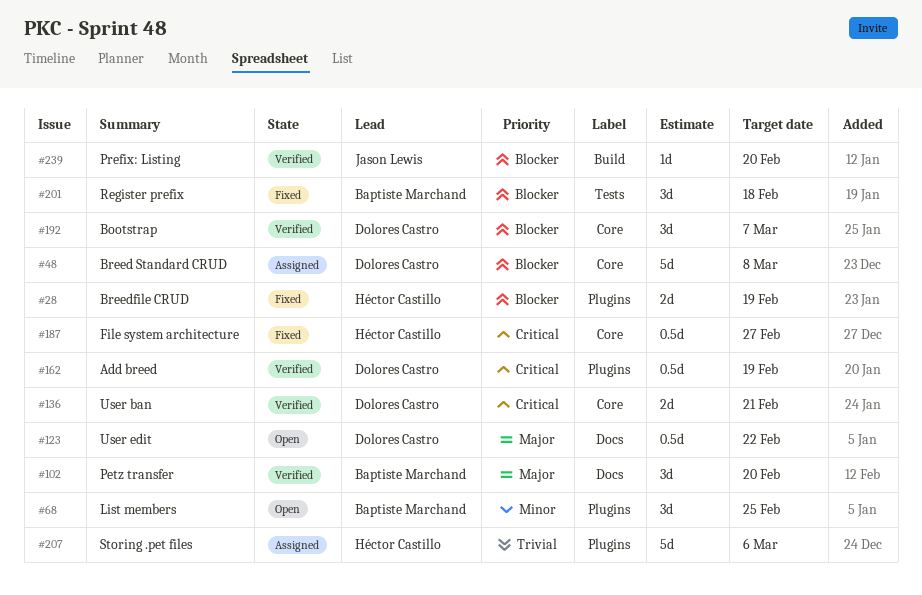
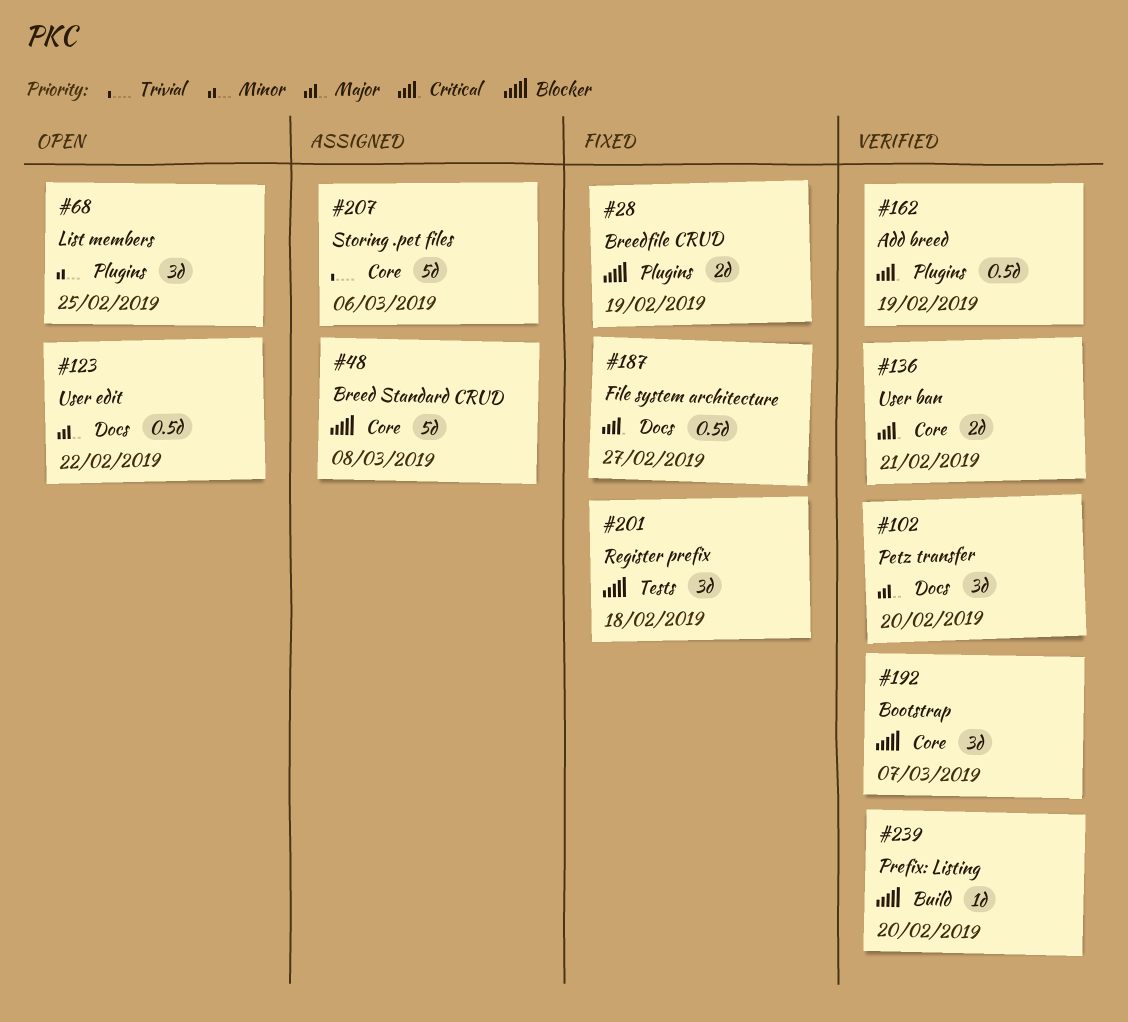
#187, label: Core -> Docs
#207, label: Plugins -> Core

